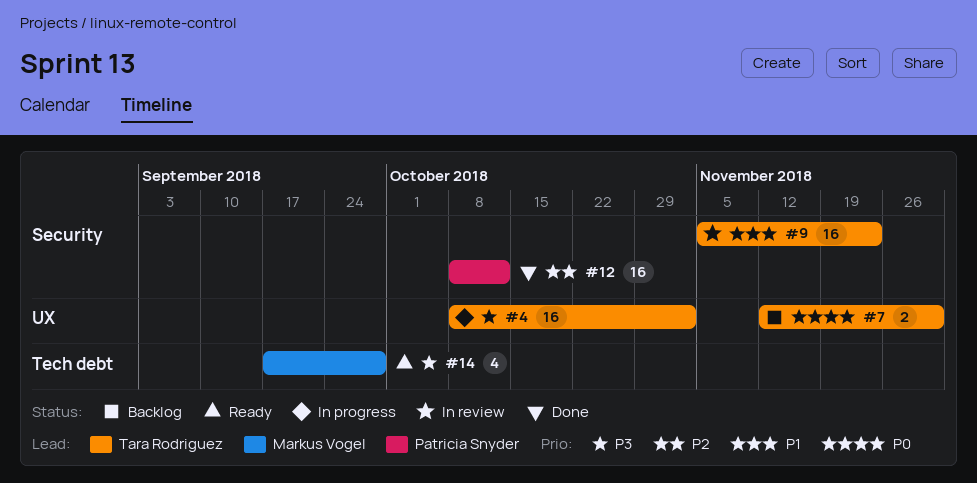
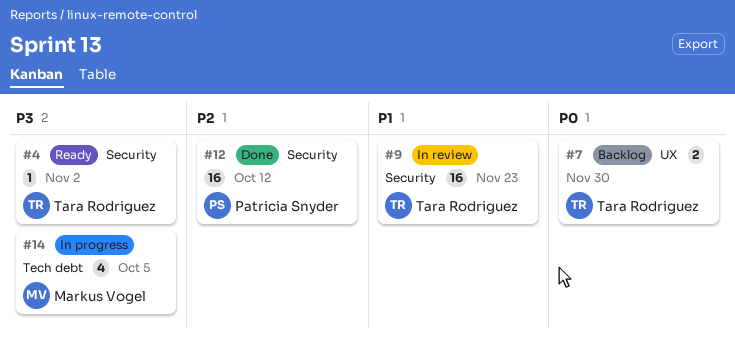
#4, status: In progress -> Ready
#4, label: UX -> Security
#4, estimate: 16 -> 1
#14, status: Ready -> In progress
#14, due: Sep 28 -> Oct 5

